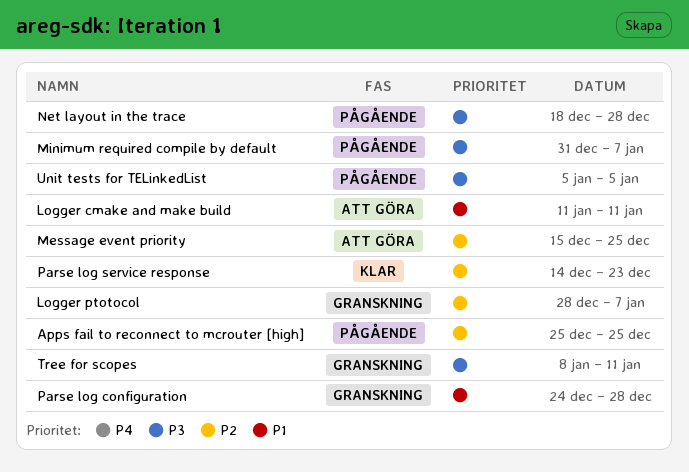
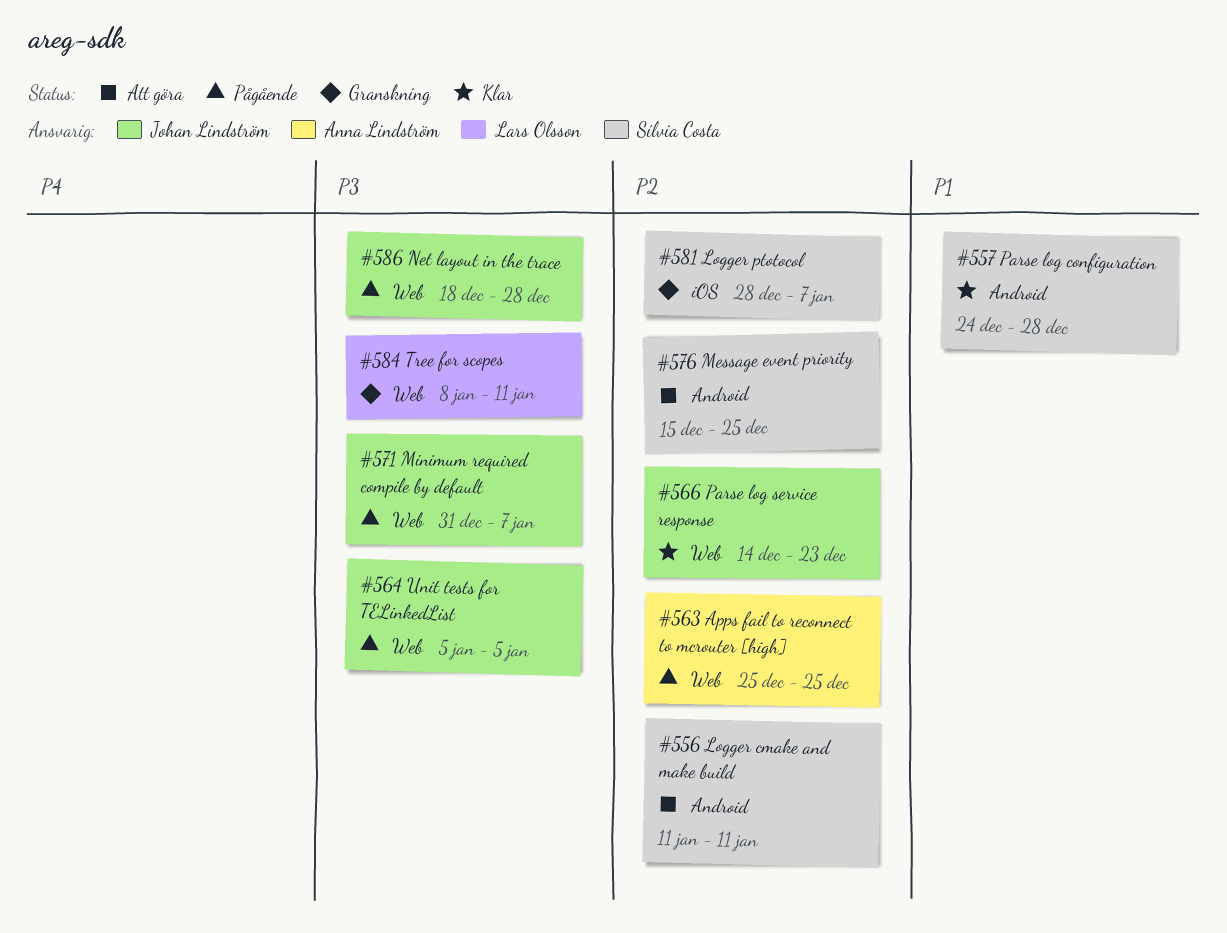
Logger cmake and make build, priority: P1 -> P2
Parse log configuration, status: Granskning -> Klar

